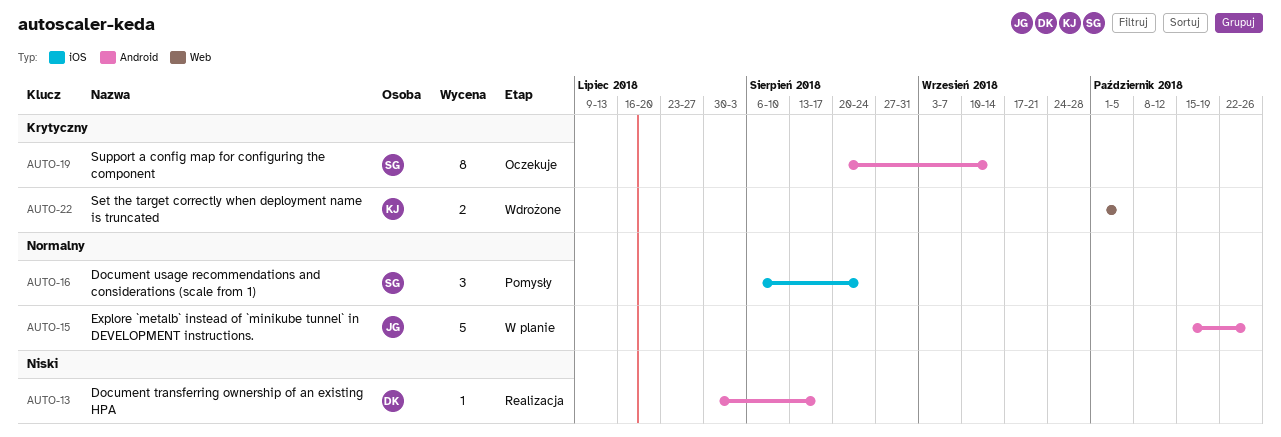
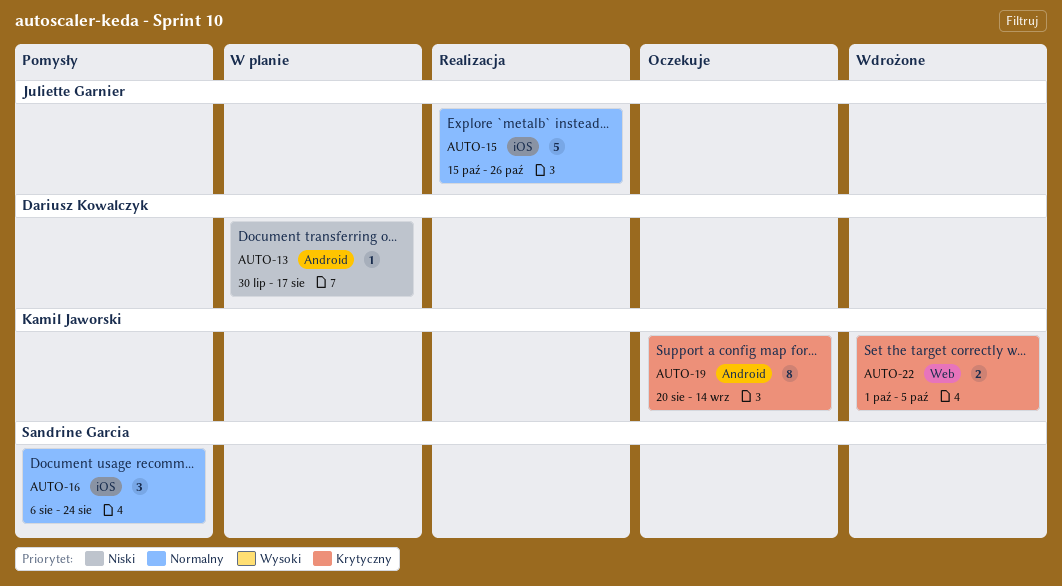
AUTO-13, status: Realizacja -> W planie
AUTO-15, status: W planie -> Realizacja
AUTO-15, label: Android -> iOS
AUTO-19, owner: Sandrine Garcia -> Kamil Jaworski

